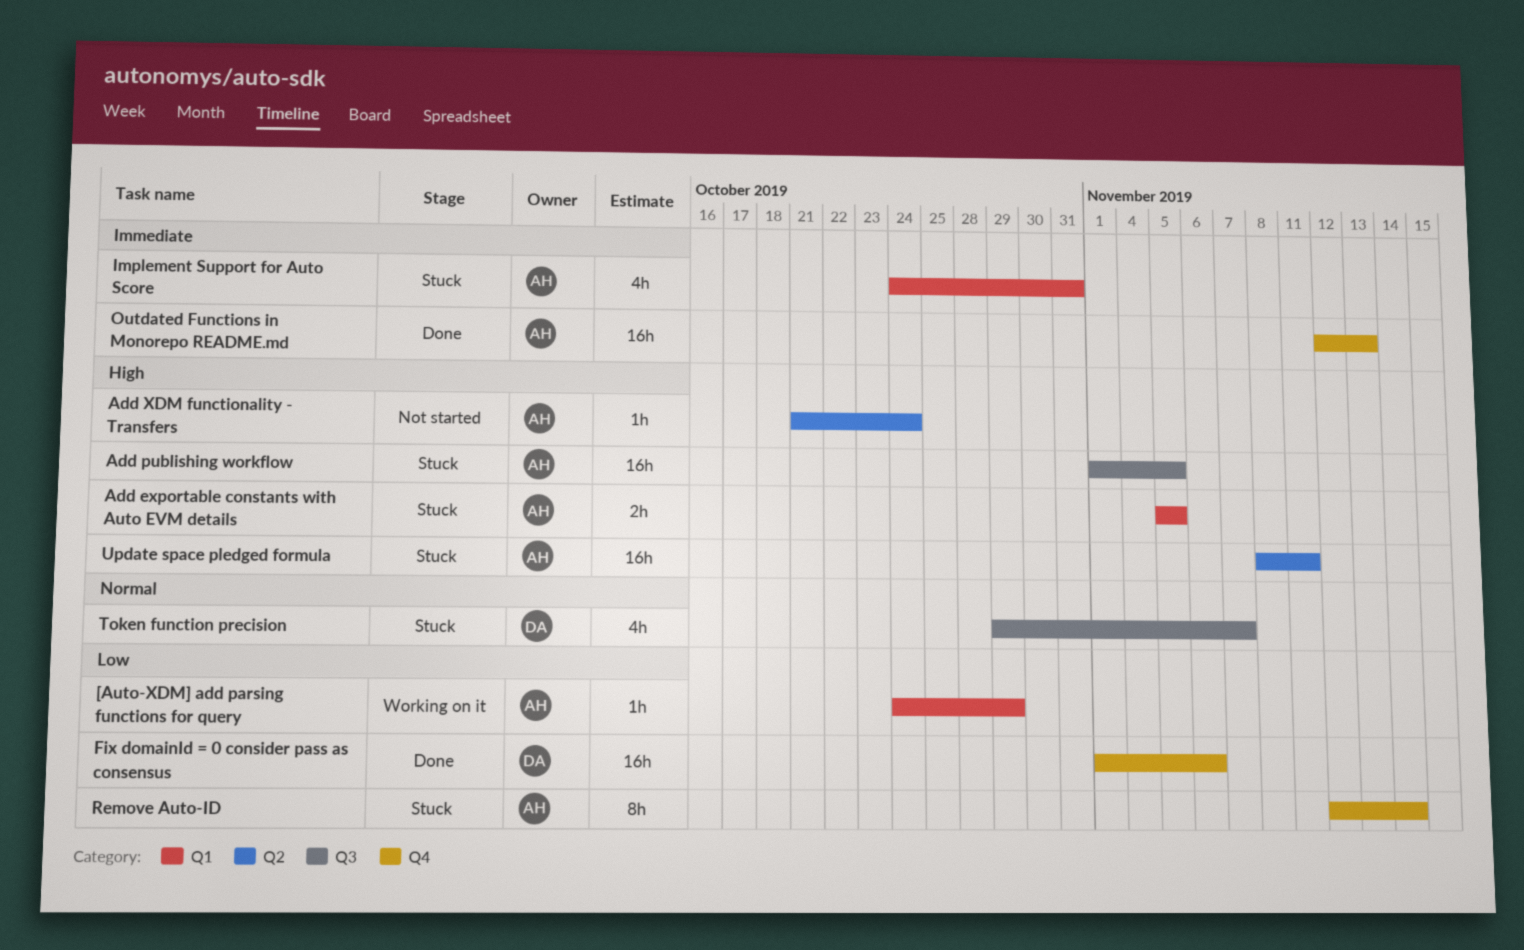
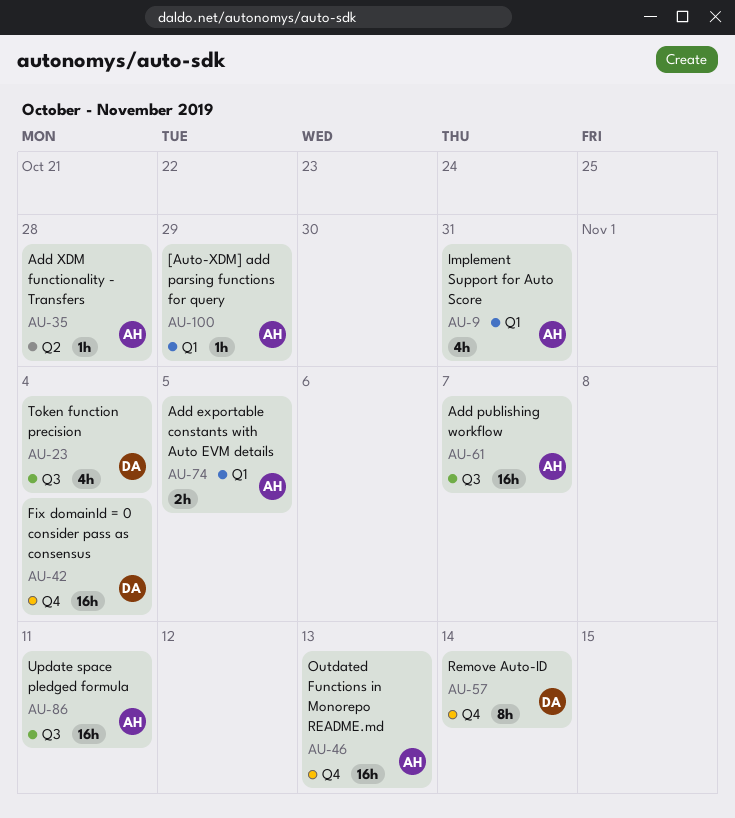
Add publishing workflow, due: Nov 5 -> Nov 7
Add XDM functionality - Transfers, due: Oct 24 -> Oct 28
Fix domainId = 0 consider pass as consensus, due: Nov 6 -> Nov 4
Remove Auto-ID, owner: AH -> DA
Token function precision, due: Nov 7 -> Nov 4
Update space pledged formula, label: Q2 -> Q3

